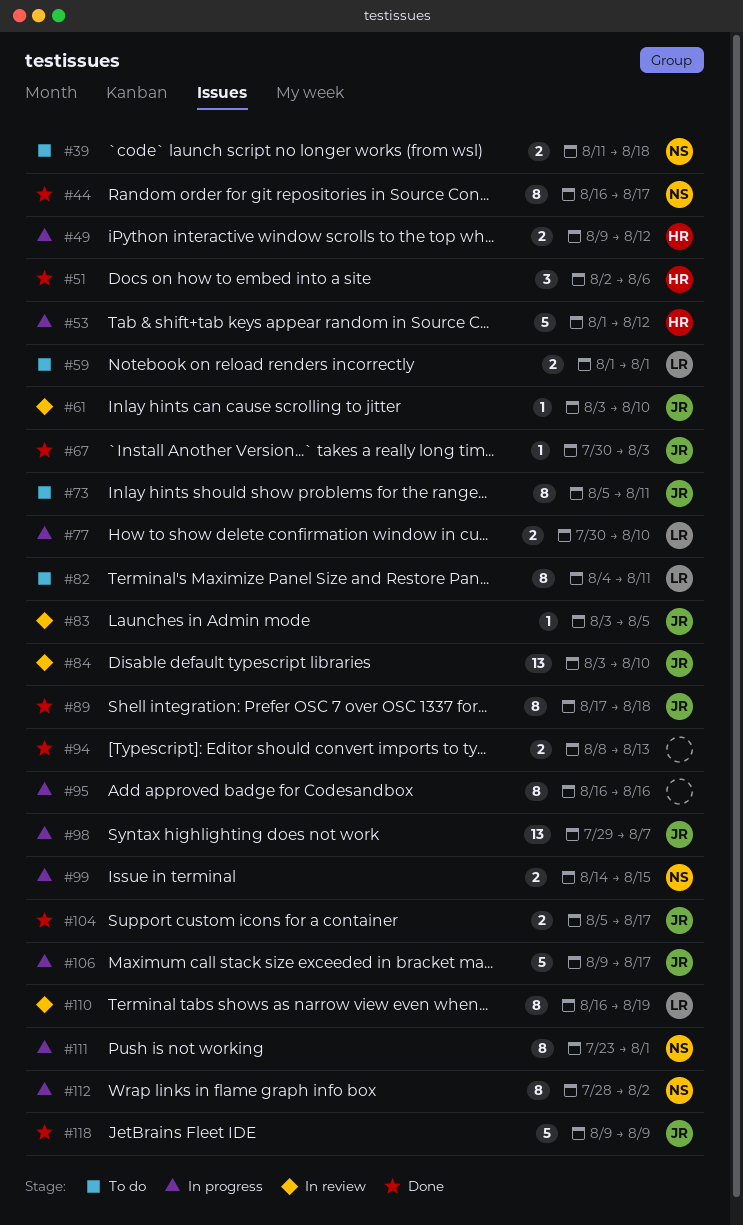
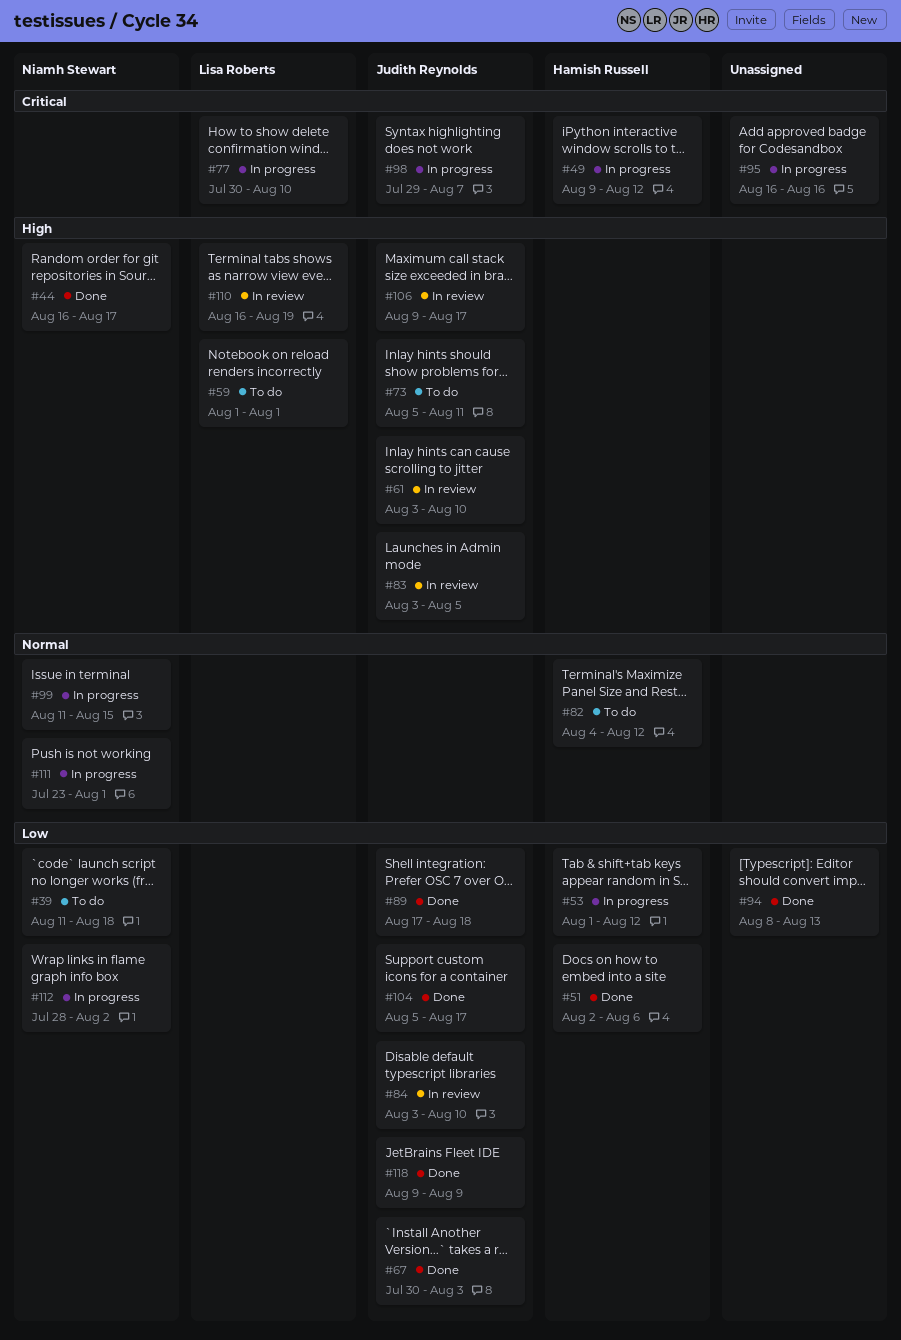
#82, owner: Lisa Roberts -> Hamish Russell
#82, due: Aug 11 -> Aug 12
#99, start: Aug 14 -> Aug 11
#106, status: In progress -> In review

